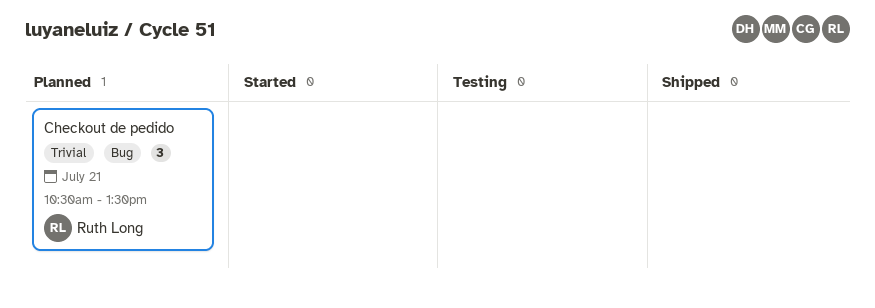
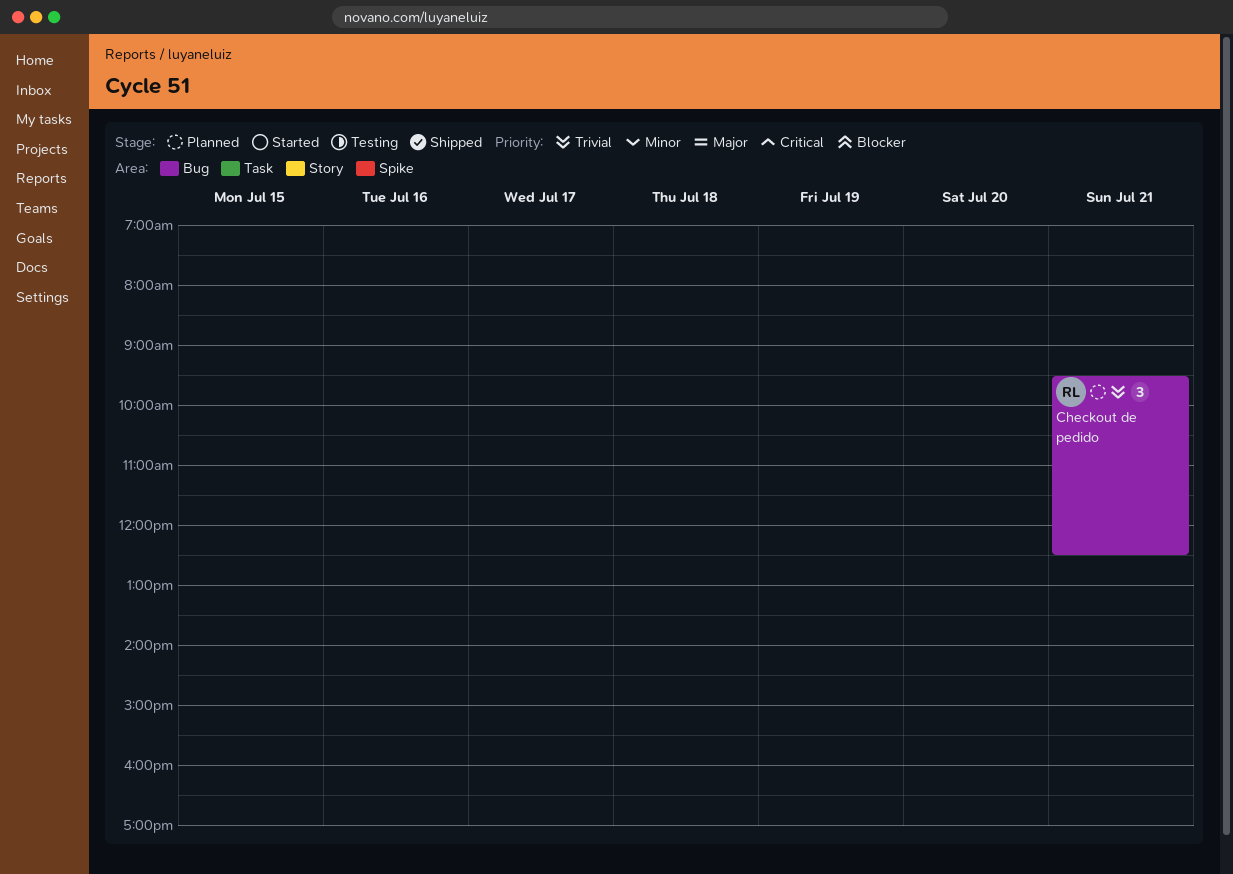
Checkout de pedido, begins: 10:30 -> 09:30
Checkout de pedido, ends: 13:30 -> 12:30

